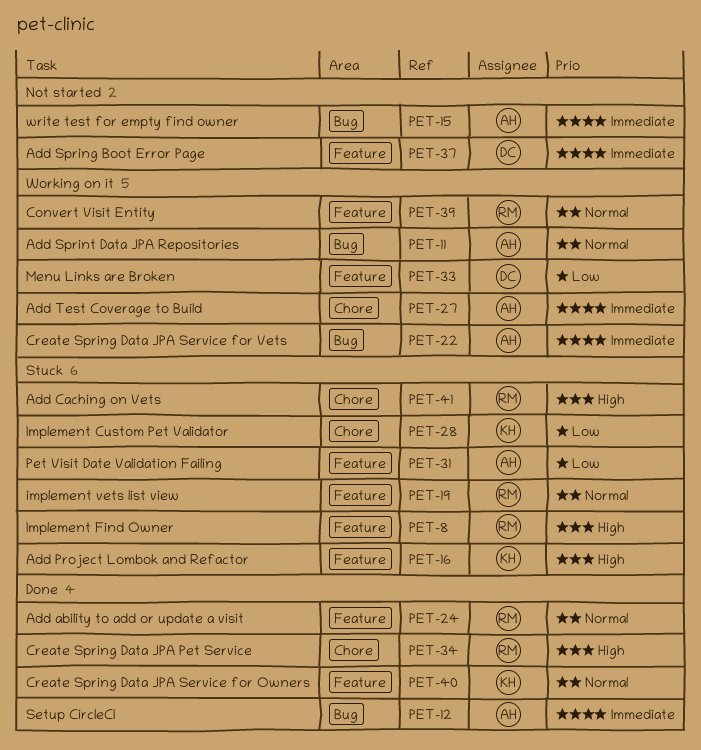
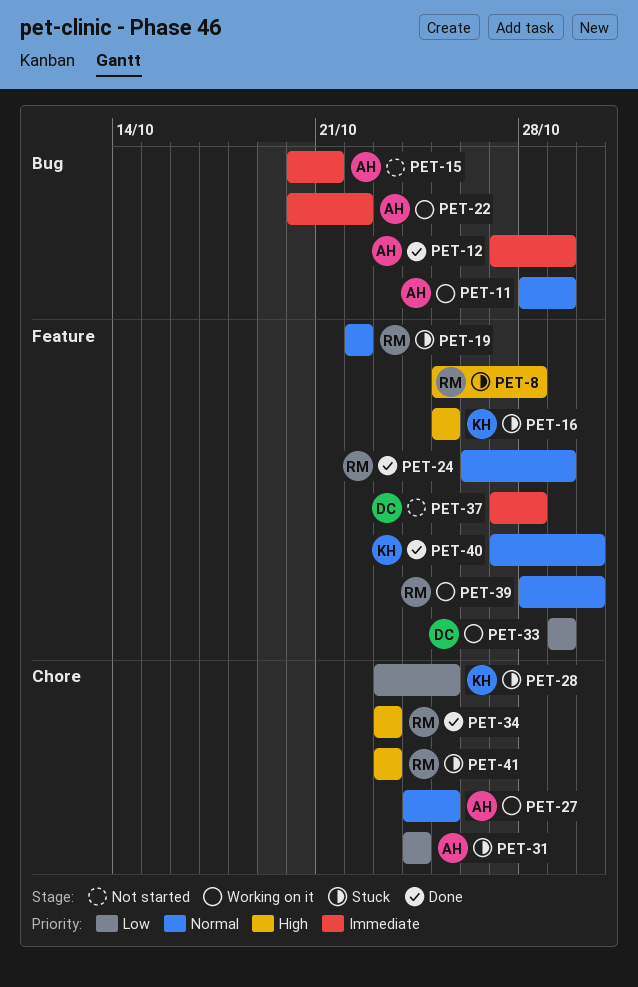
PET-27, priority: Immediate -> Normal
PET-31, label: Feature -> Chore

